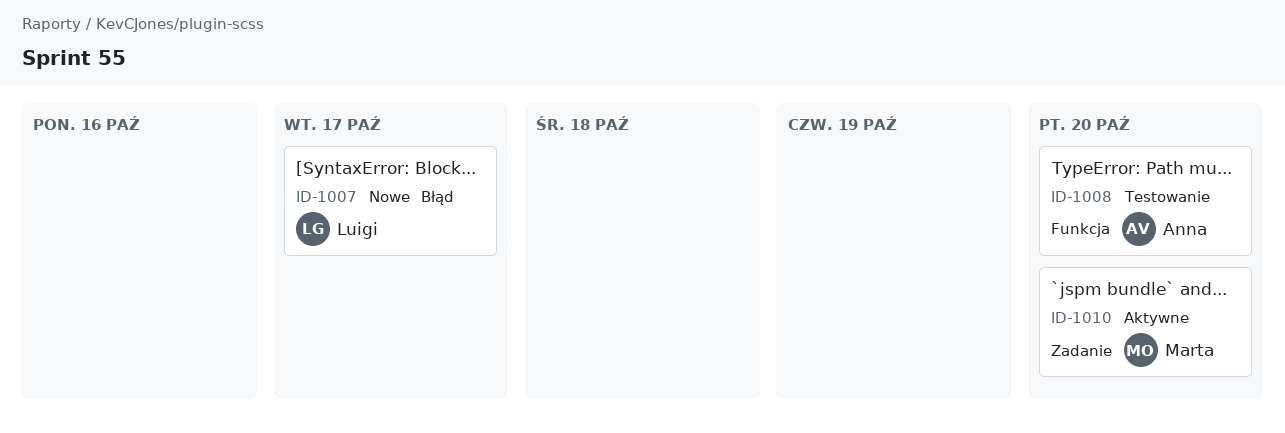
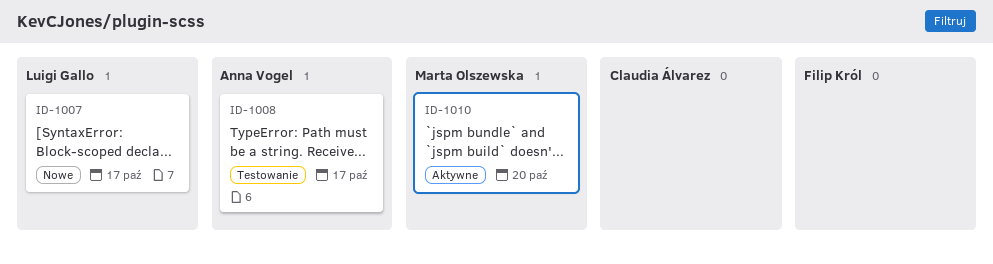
ID-1008, due: Oct 20 -> Oct 17

